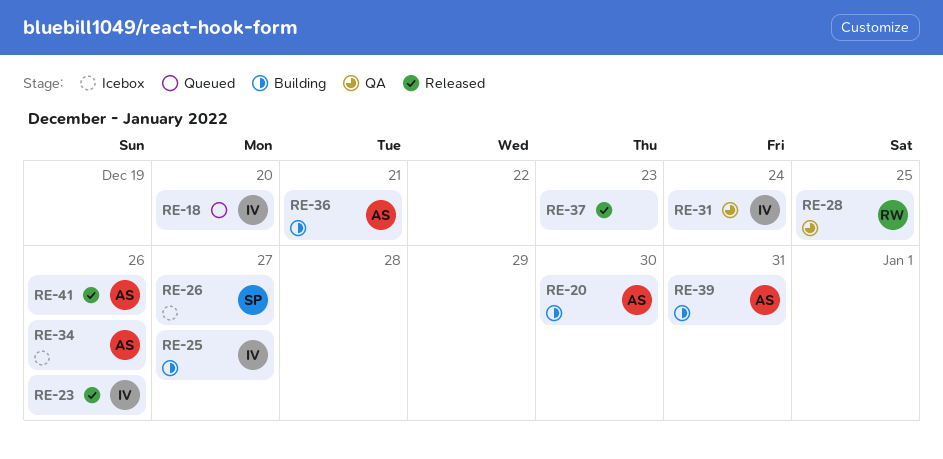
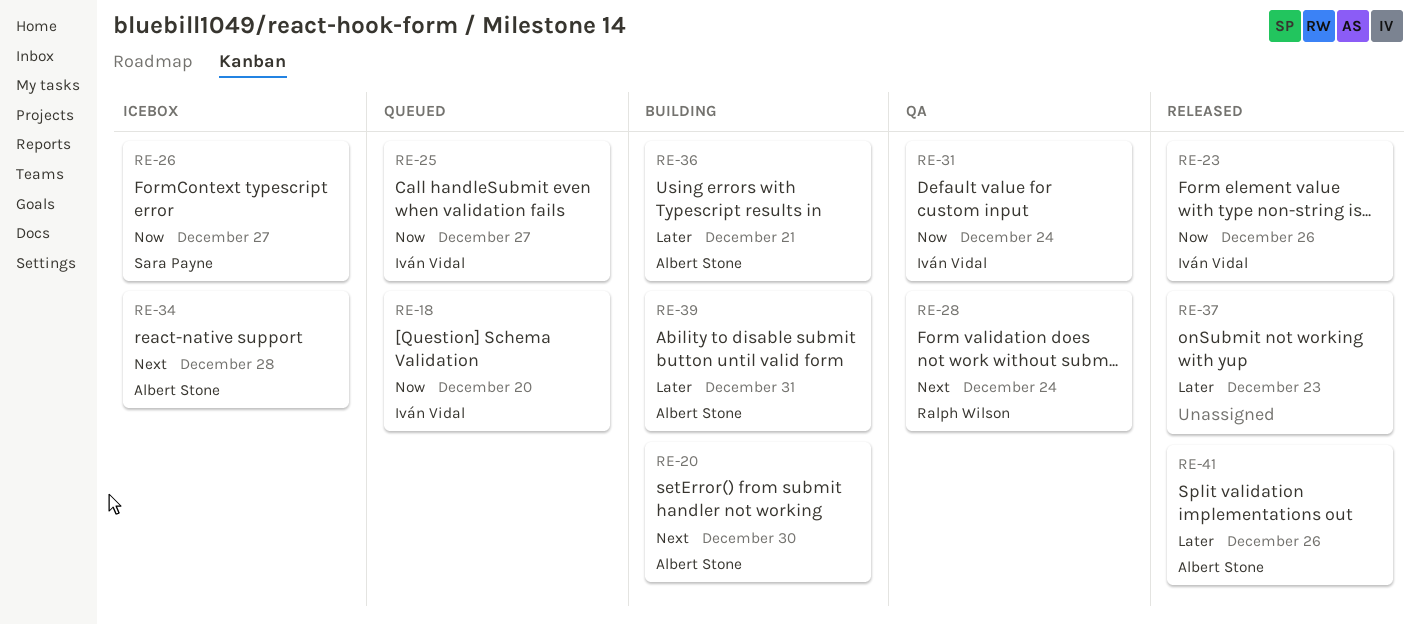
RE-25, status: Building -> Queued
RE-28, due: Dec 25 -> Dec 24
RE-34, due: Dec 26 -> Dec 28

